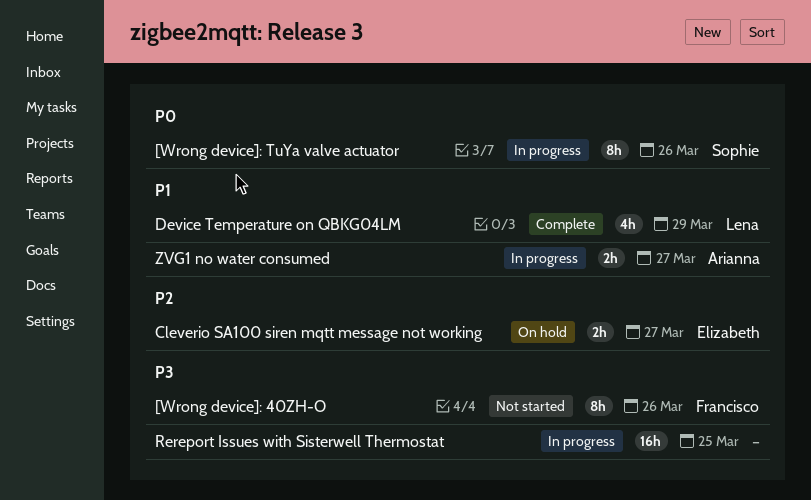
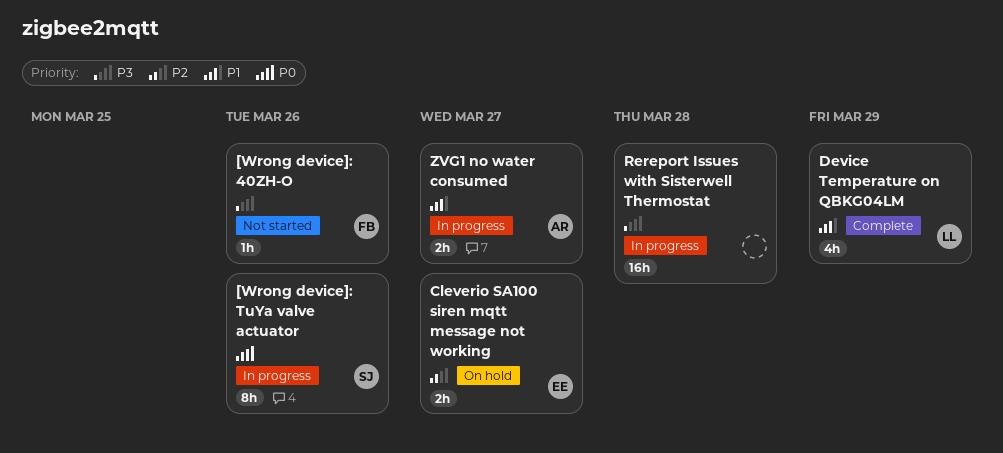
[Wrong device]: 40ZH-O, estimate: 8h -> 1h
Rereport Issues with Sisterwell Thermostat, due: Mar 25 -> Mar 28

